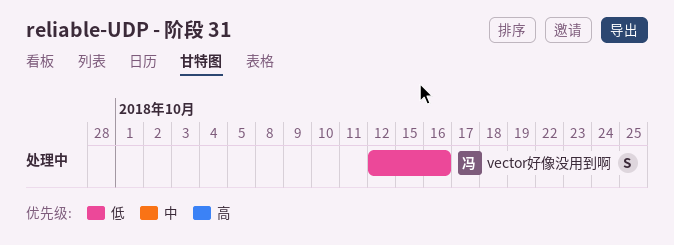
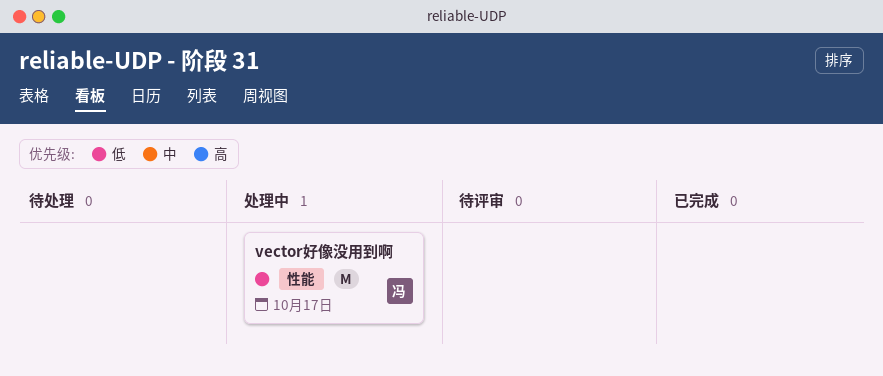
vector好像没用到啊, estimate: S -> M
vector好像没用到啊, due: Oct 16 -> Oct 17

